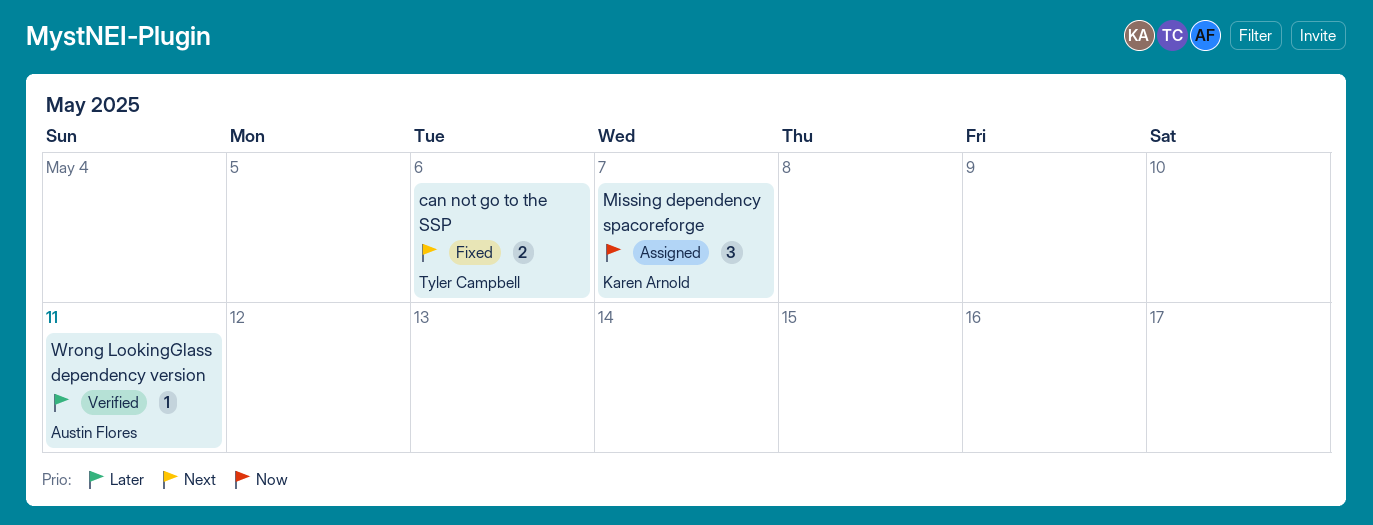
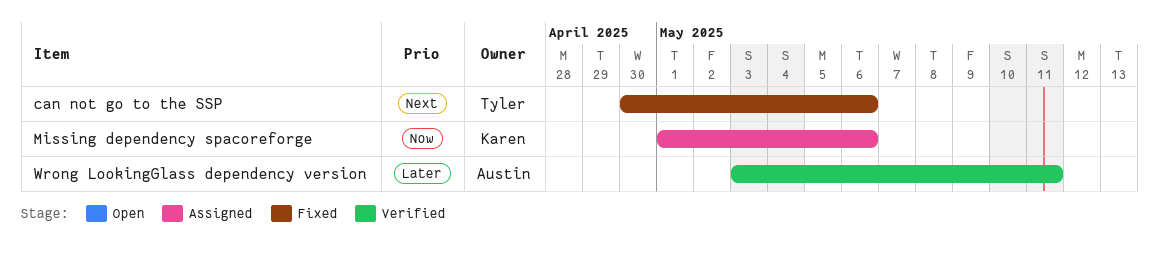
Missing dependency spacoreforge, due: May 7 -> May 6

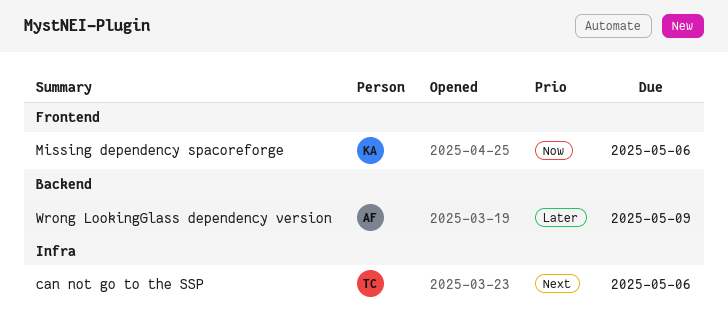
Wrong LookingGlass dependency version, due: May 11 -> May 9

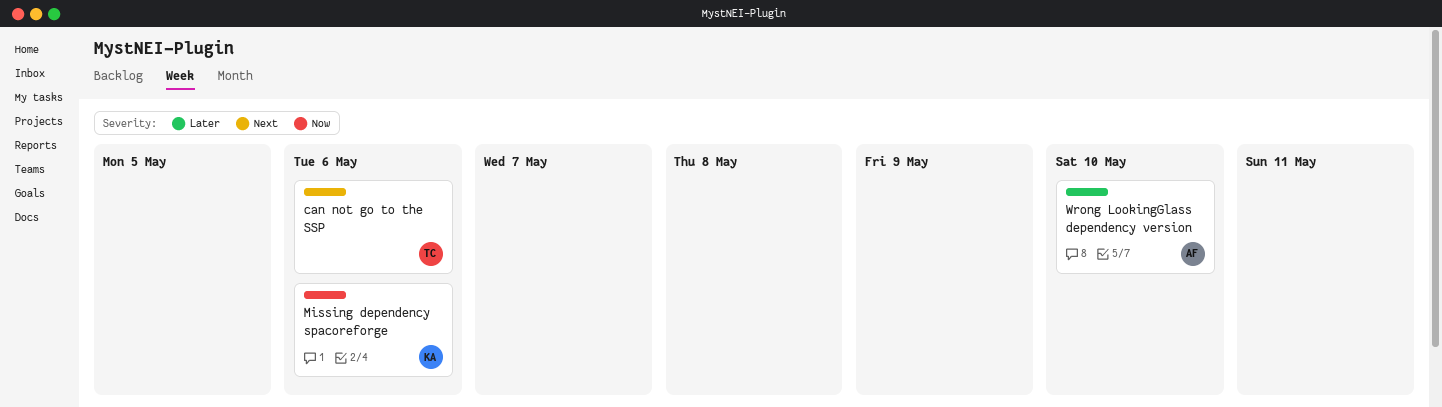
Wrong LookingGlass dependency version, due: May 9 -> May 10

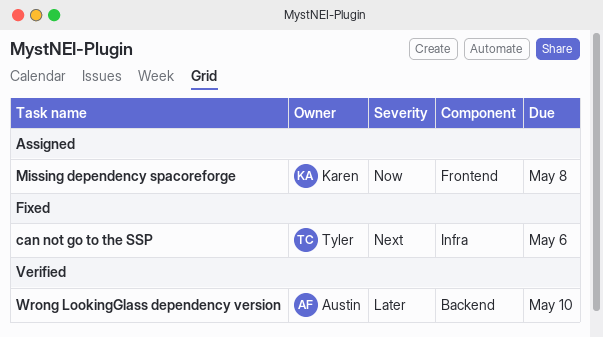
Missing dependency spacoreforge, due: May 6 -> May 8

